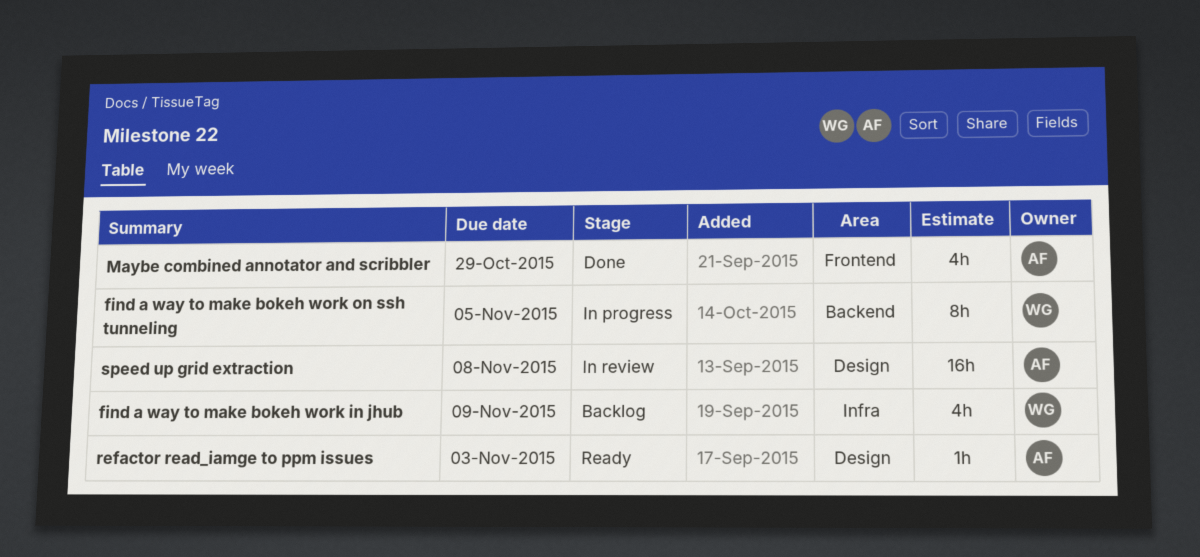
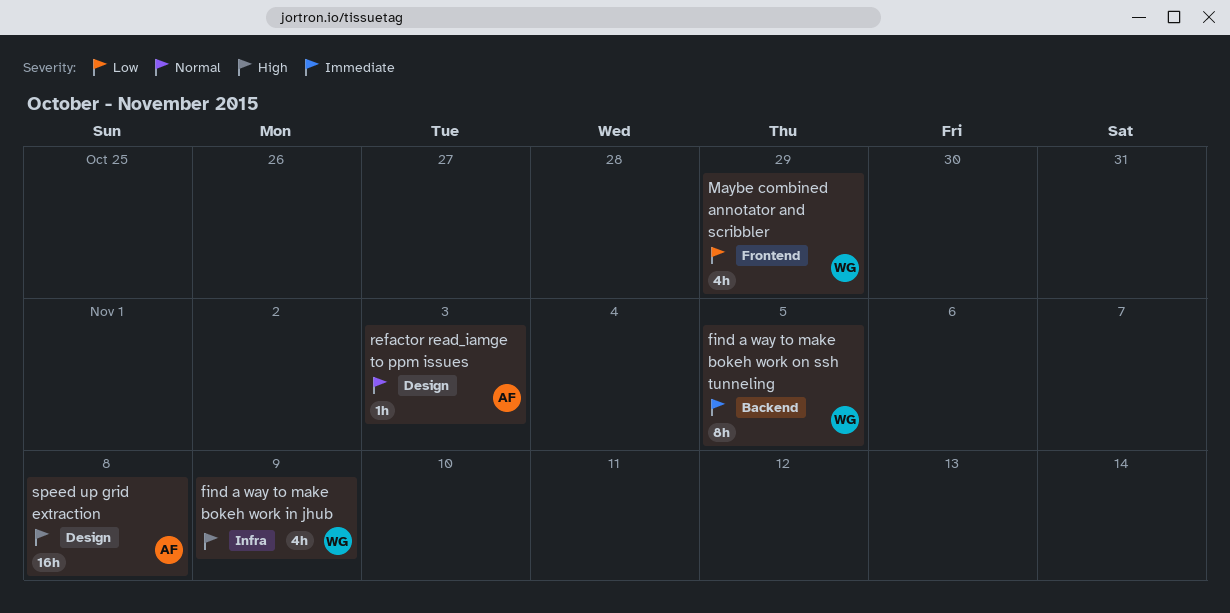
Maybe combined annotator and scribbler, owner: AF -> WG

